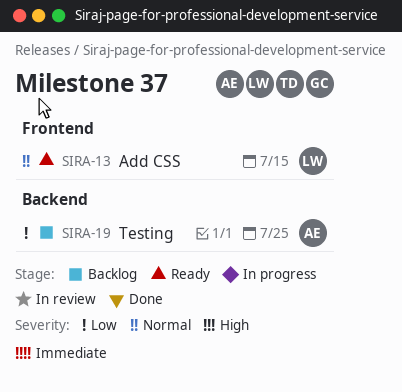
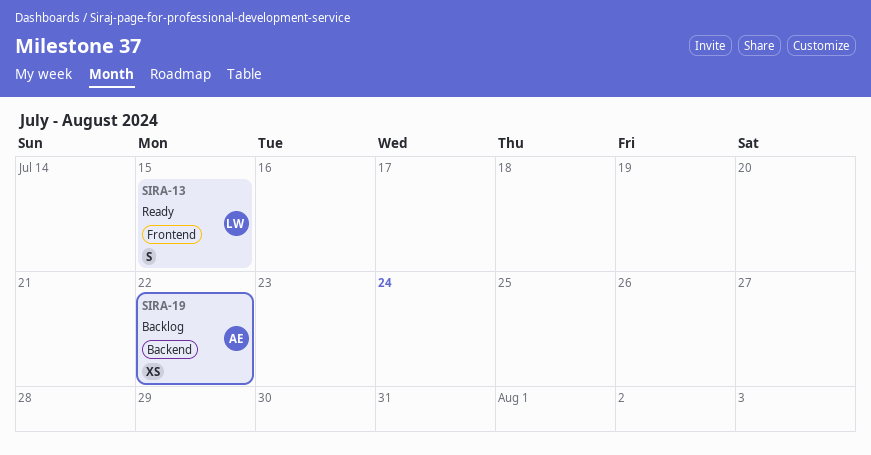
SIRA-19, due: Jul 25 -> Jul 22

